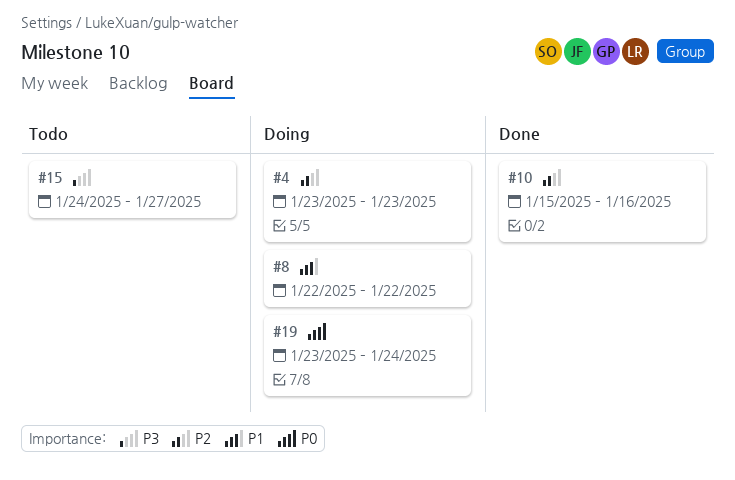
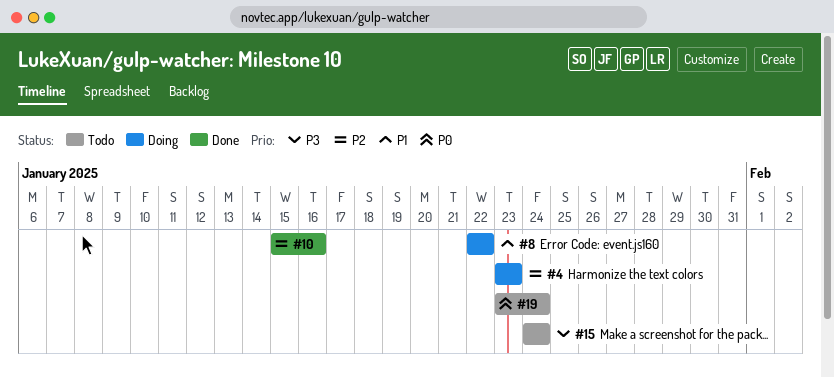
#15, due: Jan 27 -> Jan 24
#19, status: Doing -> Todo

